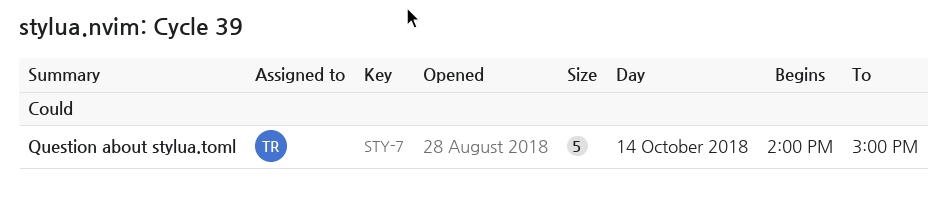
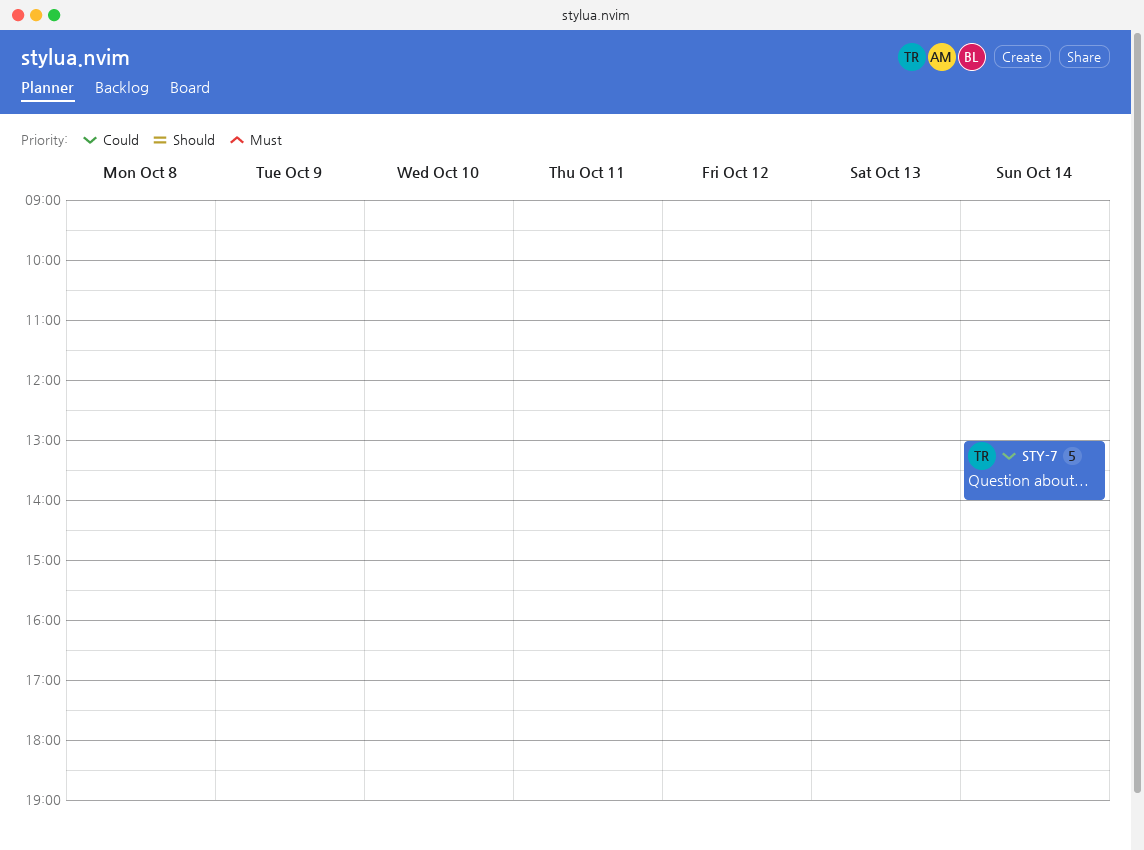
STY-7, begins: 14:00 -> 13:00
STY-7, ends: 15:00 -> 14:00

